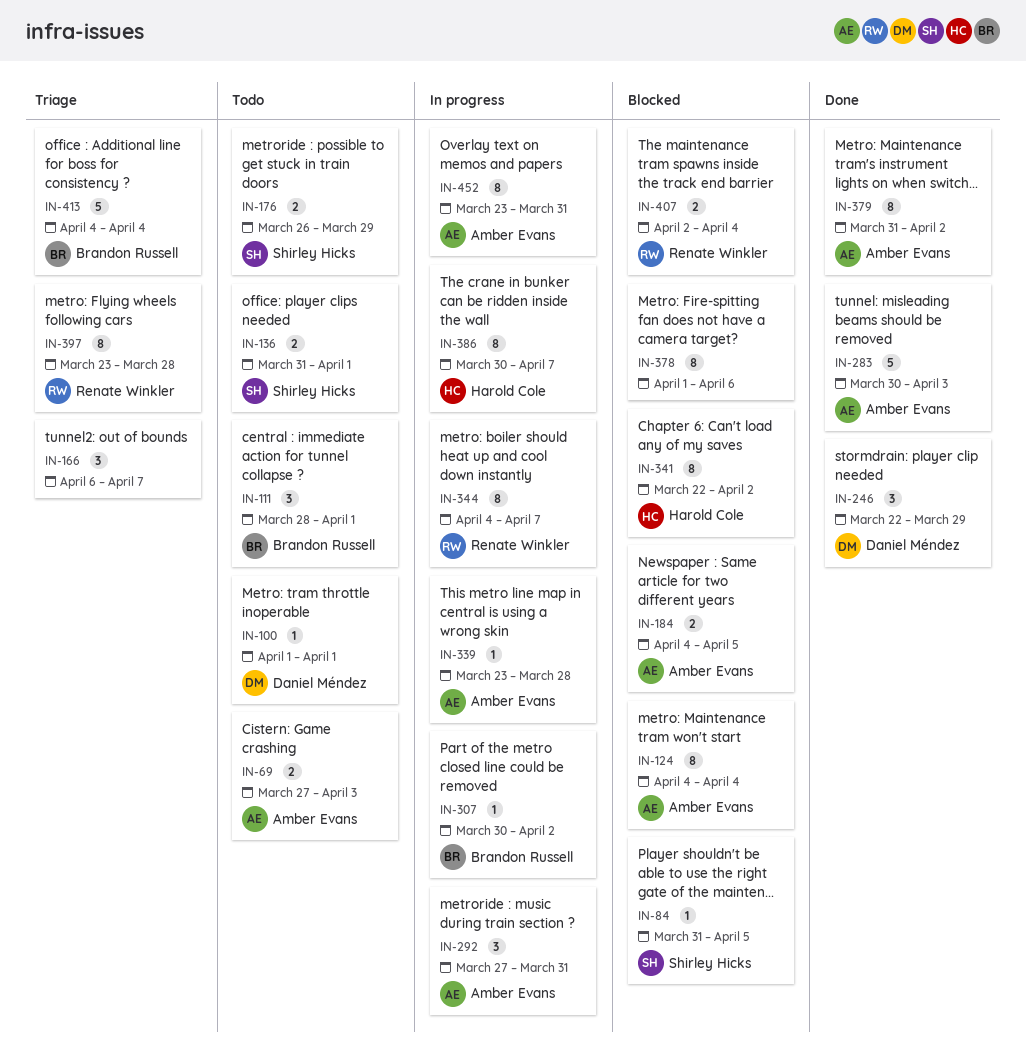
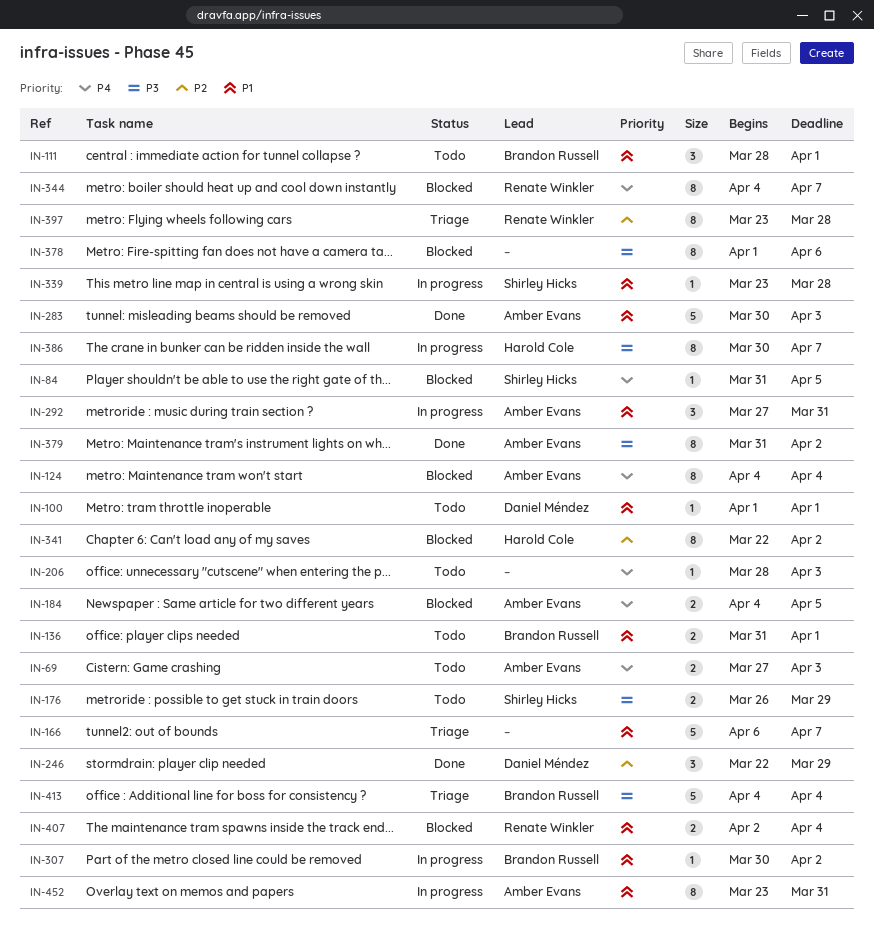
IN-136, owner: Shirley Hicks -> Brandon Russell
IN-166, estimate: 3 -> 5
IN-206: none -> present
IN-339, owner: Amber Evans -> Shirley Hicks
IN-344, status: In progress -> Blocked

